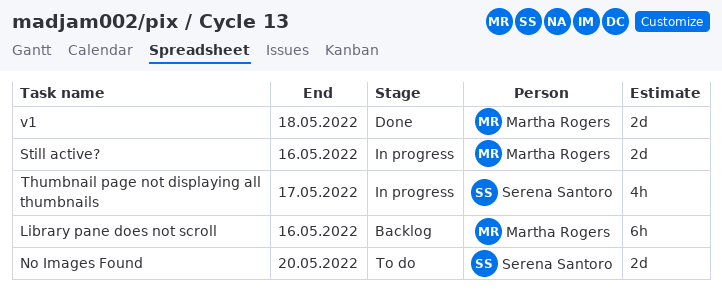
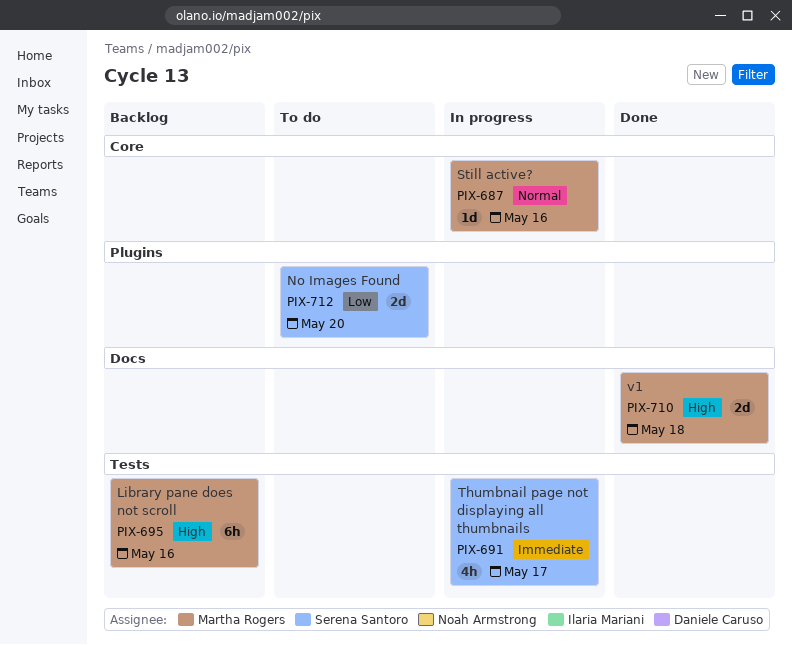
Still active?, estimate: 2d -> 1d

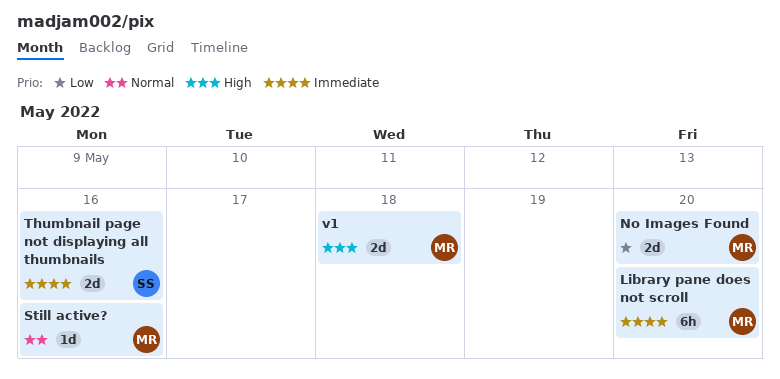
Library pane does not scroll, priority: High -> Immediate
Library pane does not scroll, due: May 16 -> May 20
No Images Found, owner: Serena Santoro -> Martha Rogers
Thumbnail page not displaying all thumbnails, estimate: 4h -> 2d
Thumbnail page not displaying all thumbnails, due: May 17 -> May 16

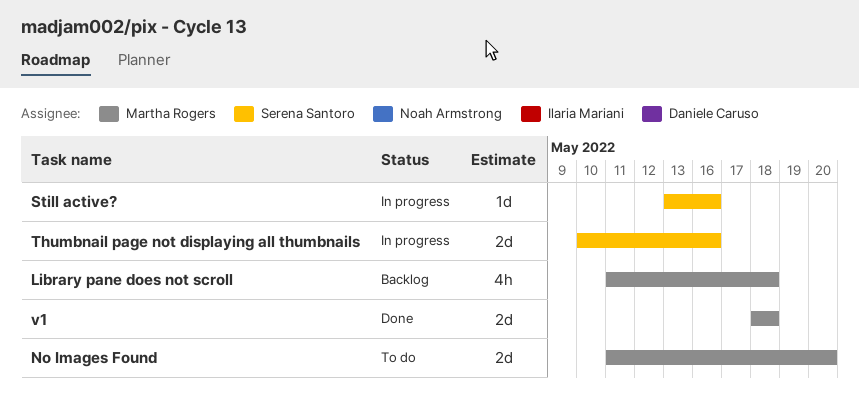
Library pane does not scroll, estimate: 6h -> 4h
Library pane does not scroll, due: May 20 -> May 18
Still active?, owner: Martha Rogers -> Serena Santoro

